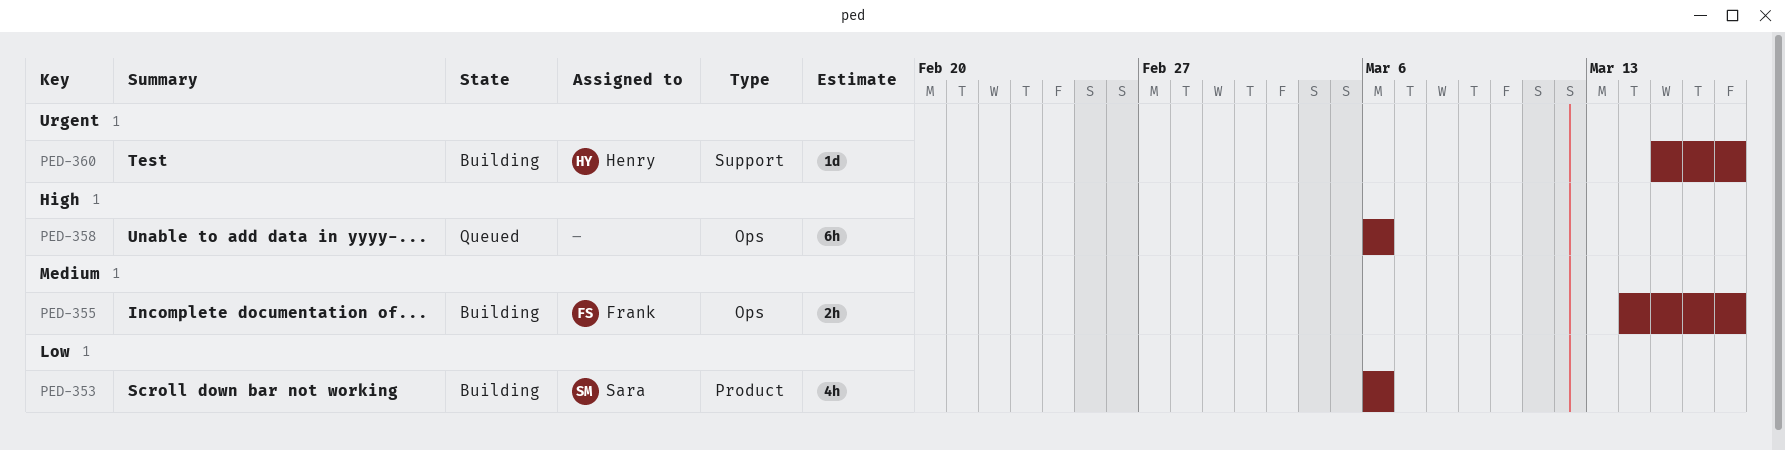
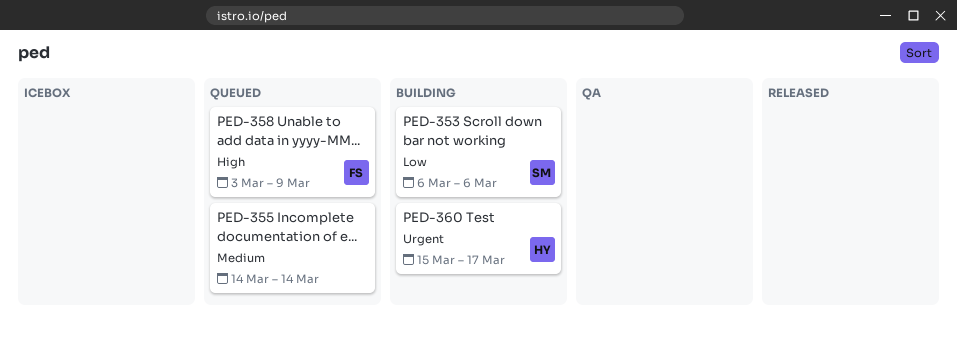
PED-355, status: Building -> Queued
PED-355, owner: Frank -> none
PED-355, due: Mar 17 -> Mar 14
PED-358, owner: none -> Frank
PED-358, start: Mar 6 -> Mar 3
PED-358, due: Mar 6 -> Mar 9

